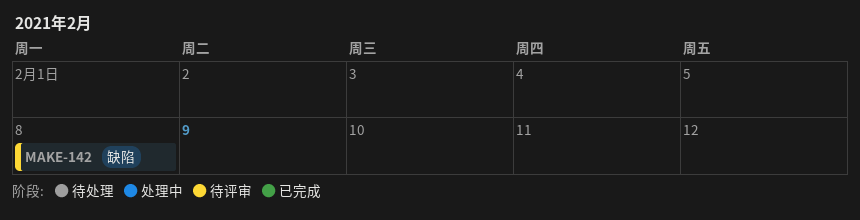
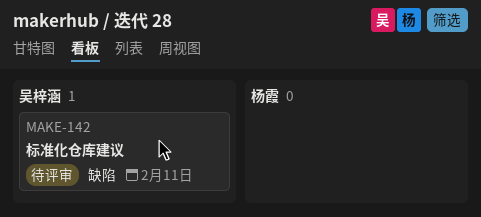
MAKE-142, due: Feb 8 -> Feb 11

